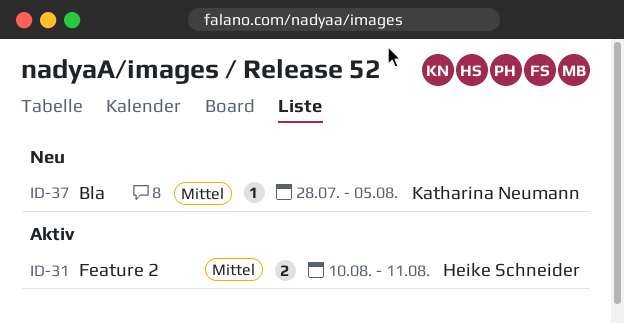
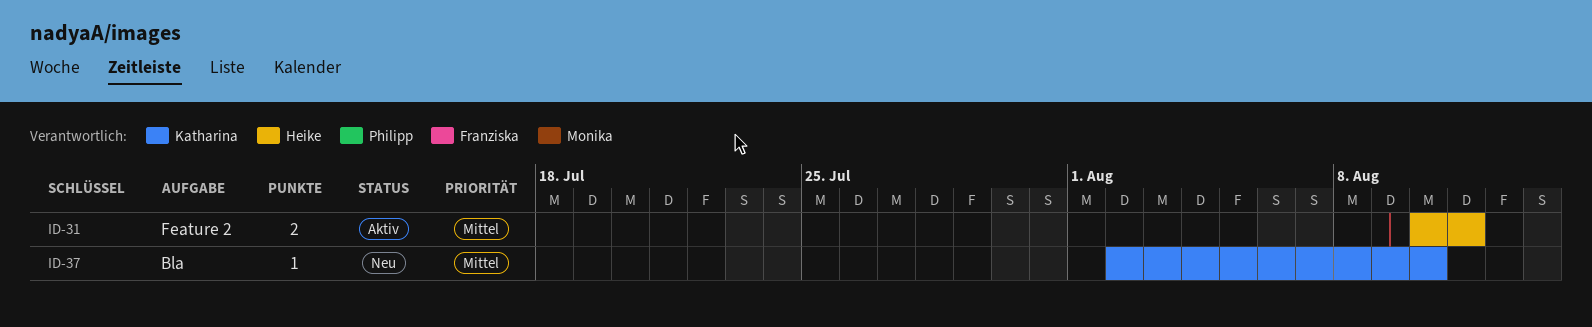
ID-37, start: Jul 28 -> Aug 2
ID-37, due: Aug 5 -> Aug 10

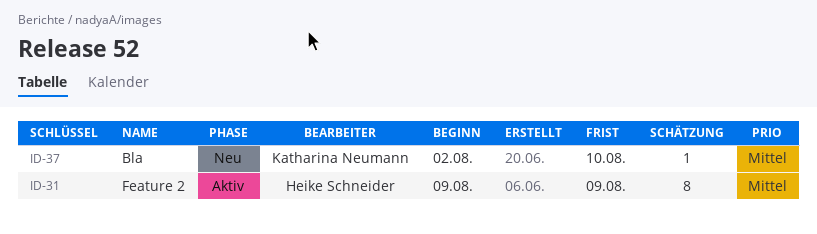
ID-31, estimate: 2 -> 8
ID-31, start: Aug 10 -> Aug 9
ID-31, due: Aug 11 -> Aug 9

